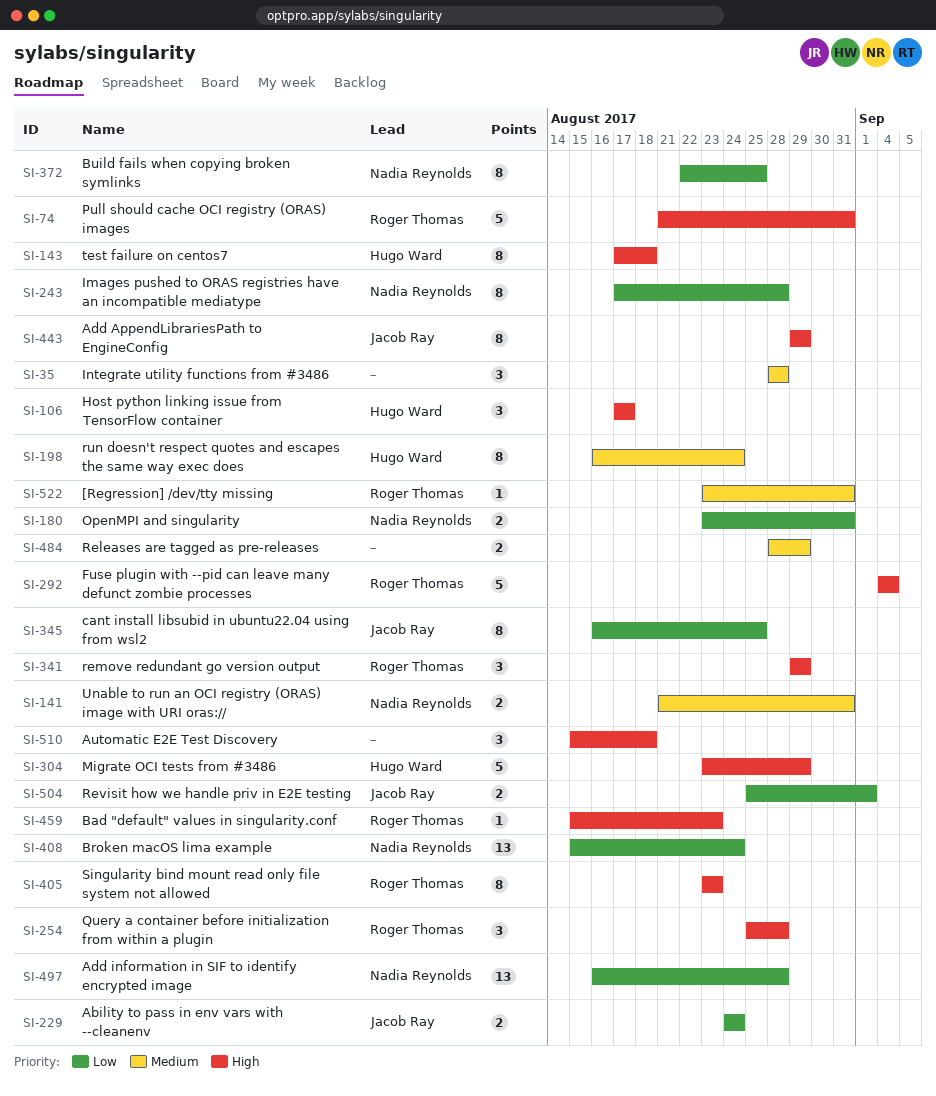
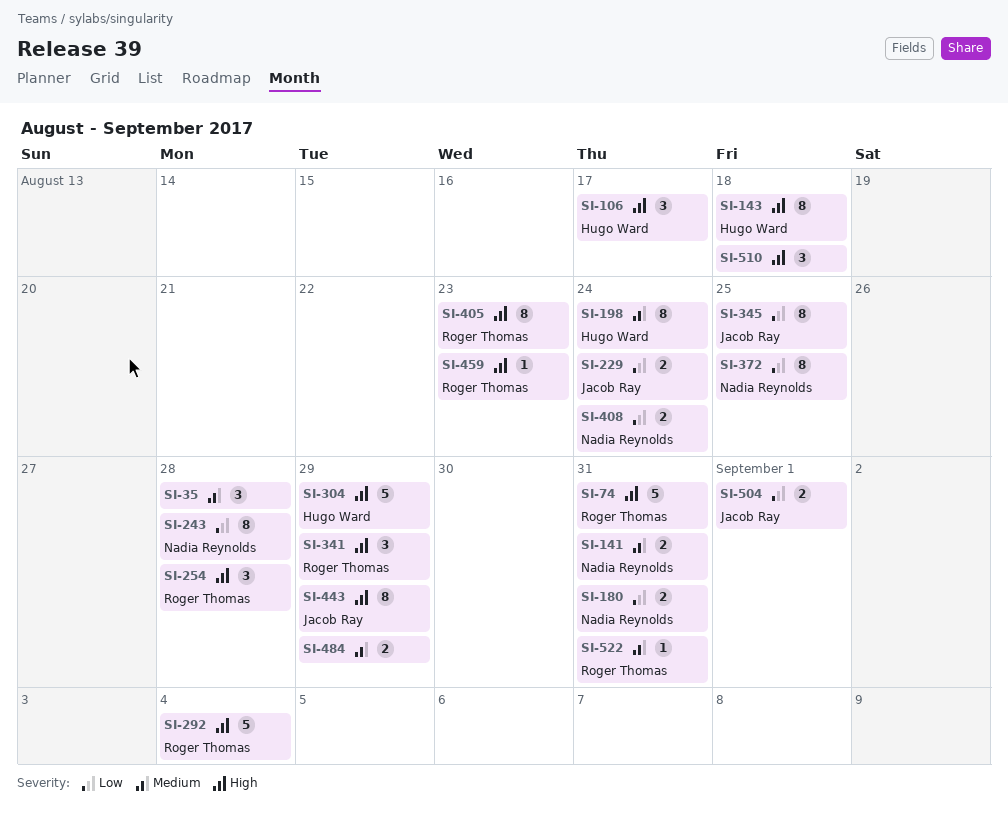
SI-408, estimate: 13 -> 2
SI-497: present -> none

